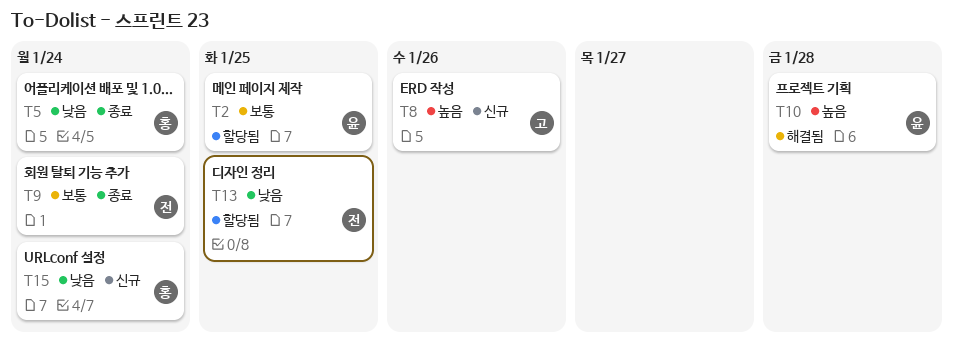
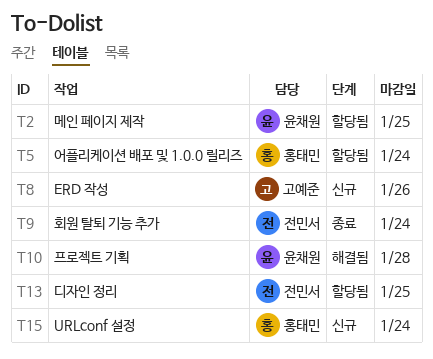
T5, status: 종료 -> 할당됨

